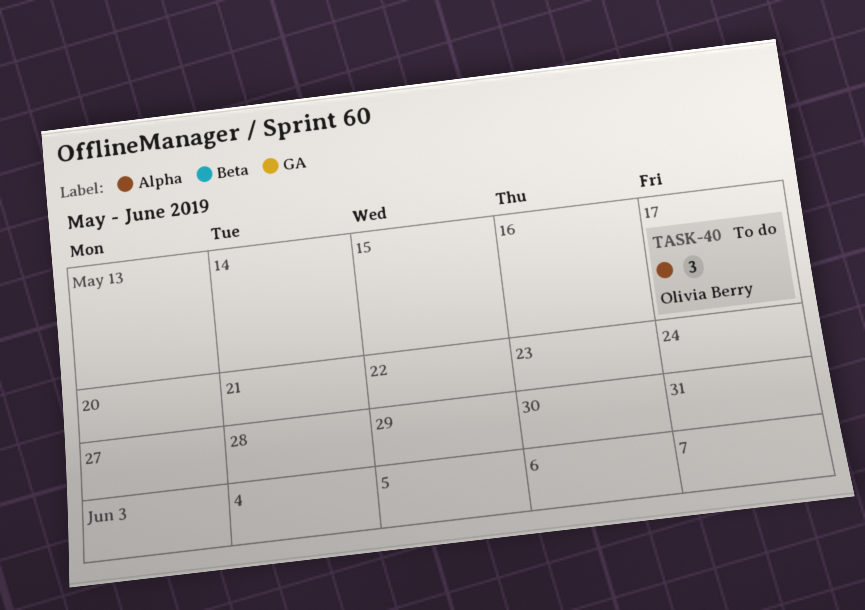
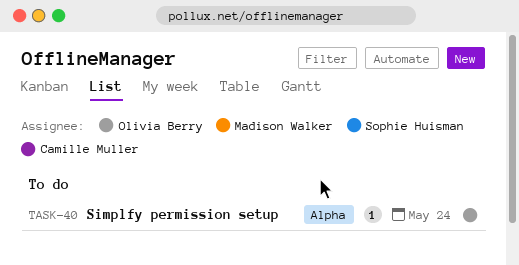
TASK-40, estimate: 3 -> 1
TASK-40, due: May 17 -> May 24

